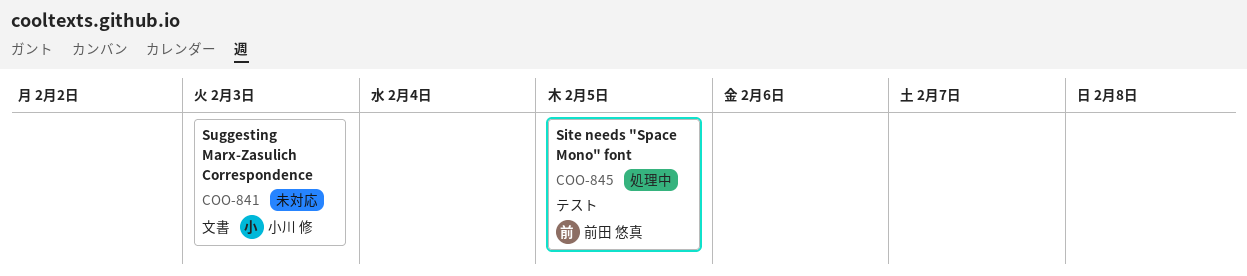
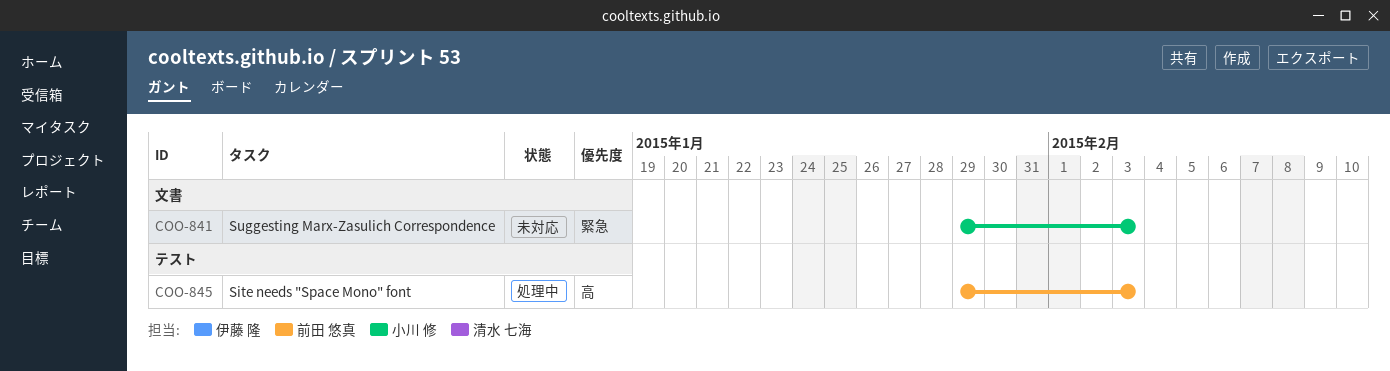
COO-845, due: Feb 5 -> Feb 3

